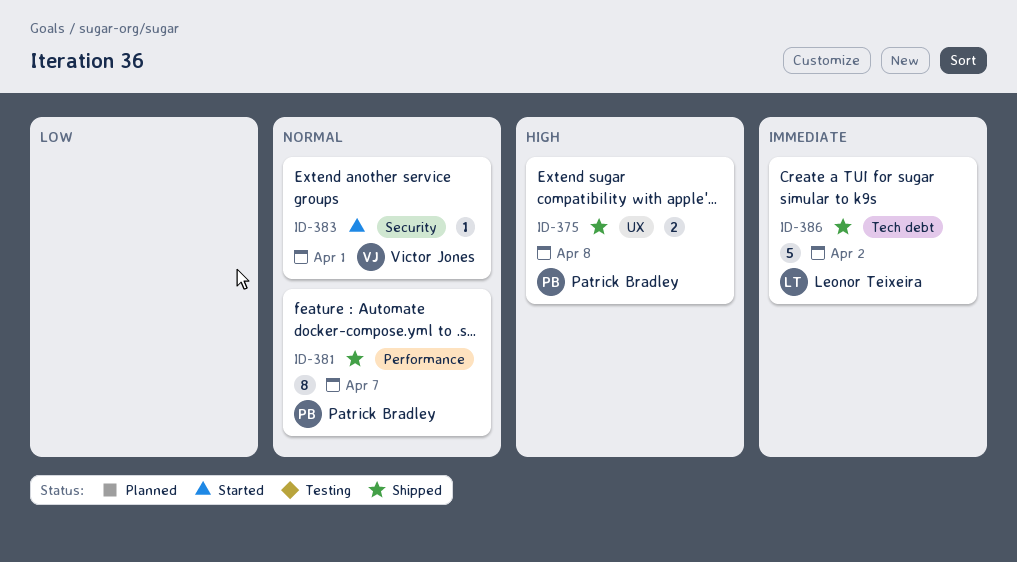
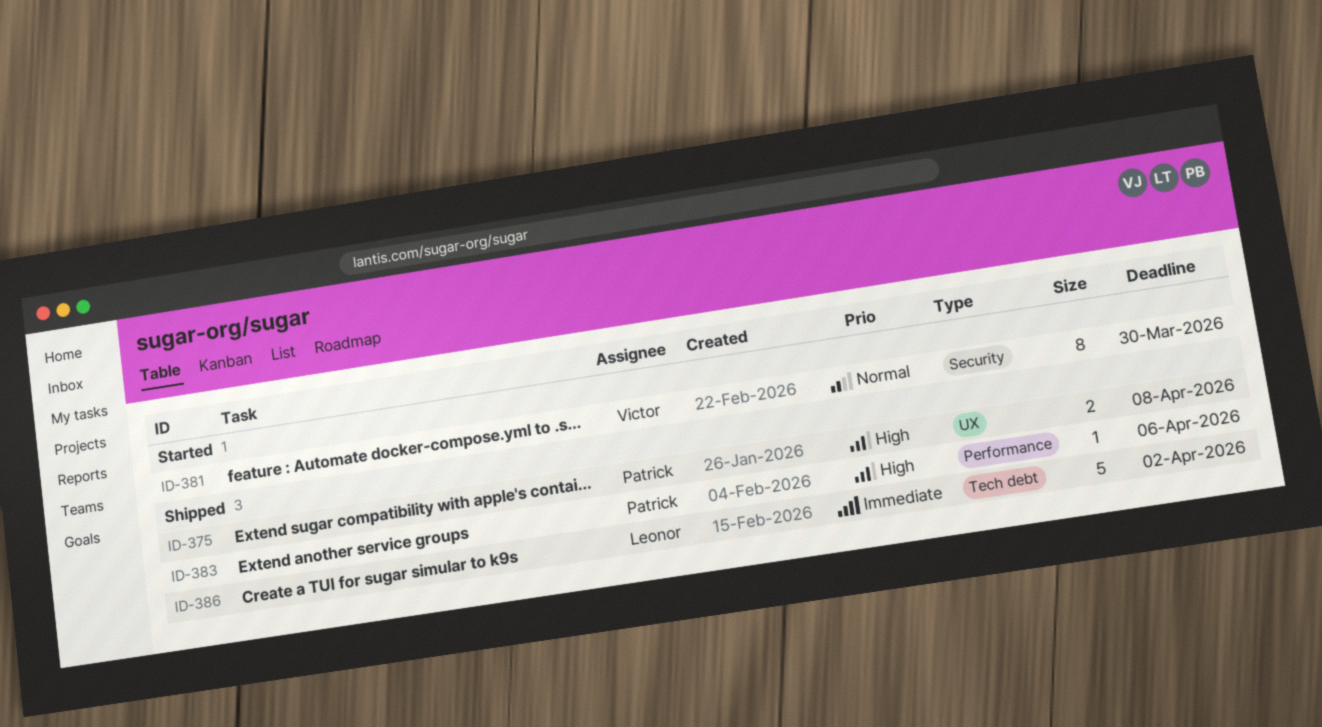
ID-381, status: Shipped -> Started
ID-381, owner: Patrick Bradley -> Victor Jones
ID-381, label: Performance -> Security
ID-381, due: Apr 7 -> Mar 30
ID-383, status: Started -> Shipped
ID-383, owner: Victor Jones -> Patrick Bradley
ID-383, priority: Normal -> High
ID-383, label: Security -> Performance
ID-383, due: Apr 1 -> Apr 6

